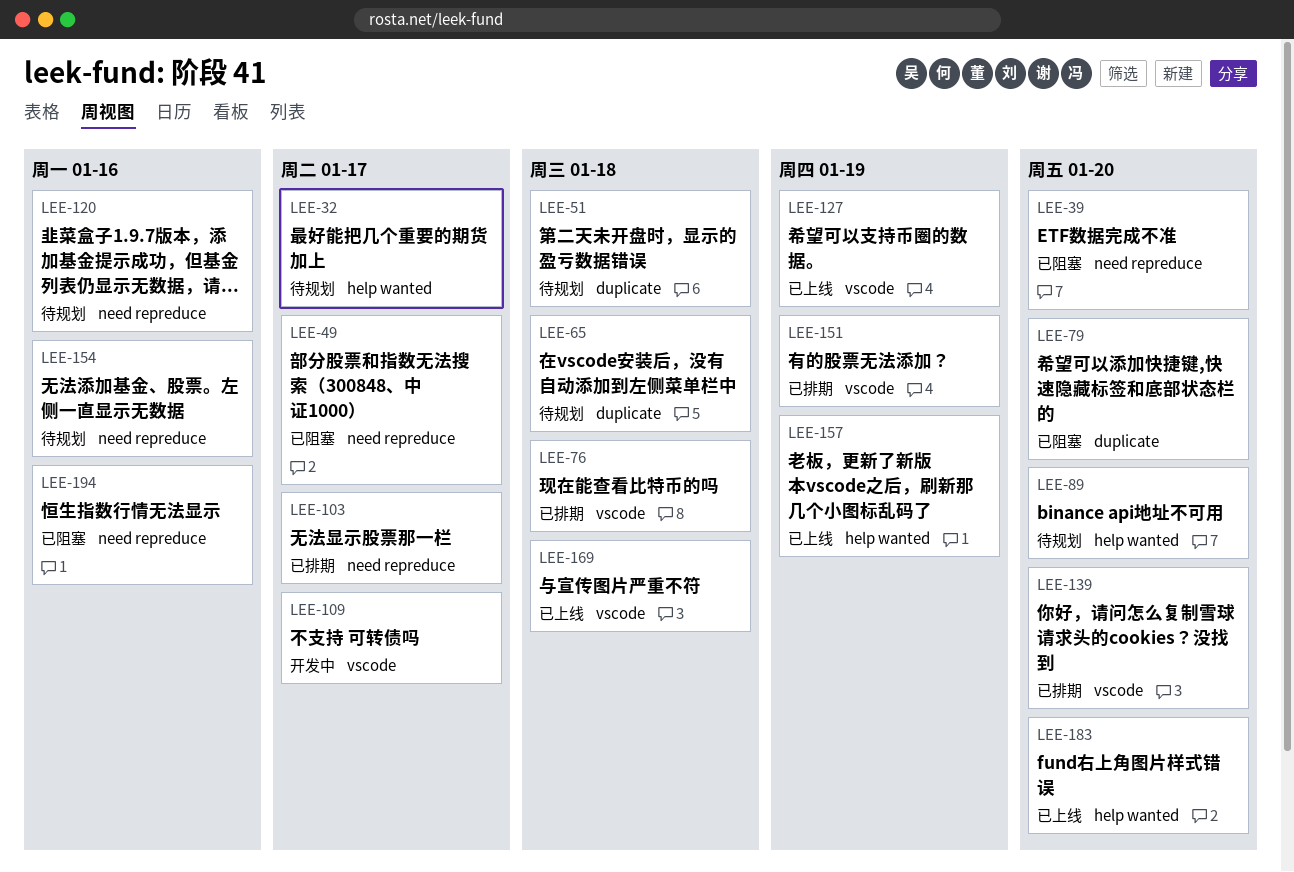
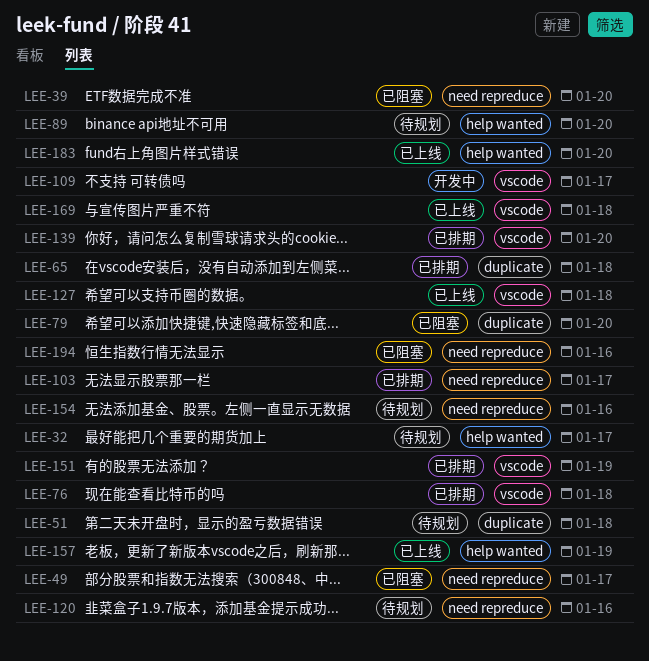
LEE-65, status: 待规划 -> 已排期
LEE-127, due: Jan 19 -> Jan 18

